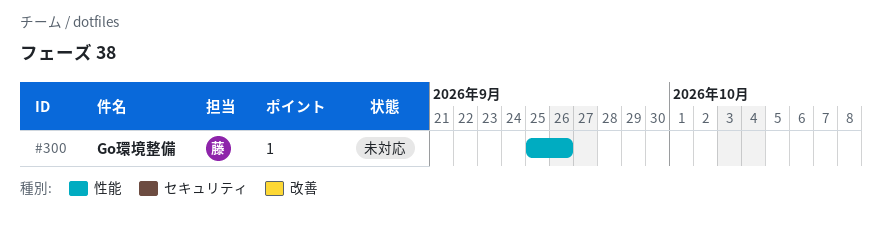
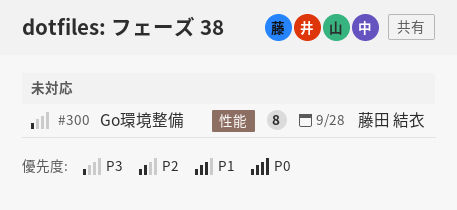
#300, estimate: 1 -> 8
#300, due: Sep 26 -> Sep 28

